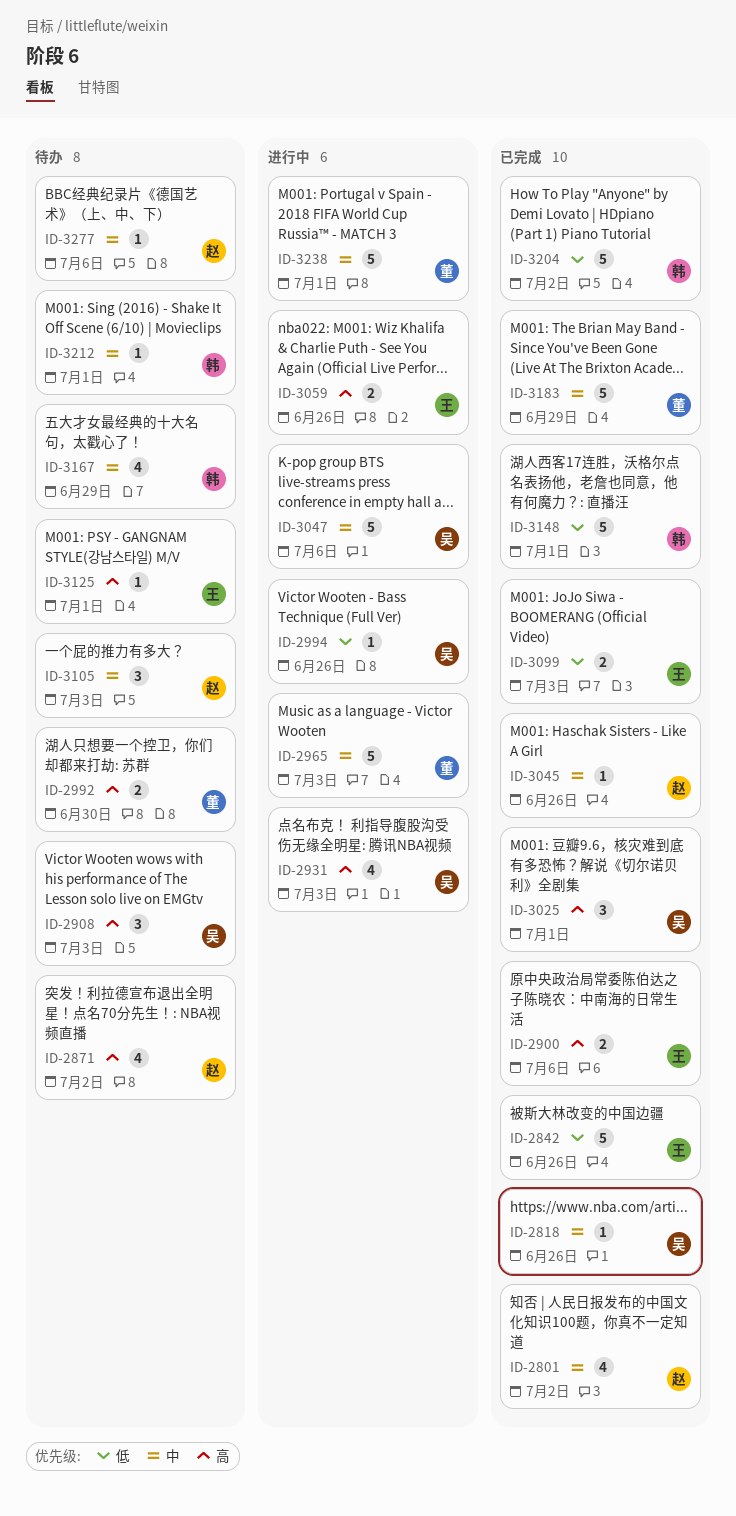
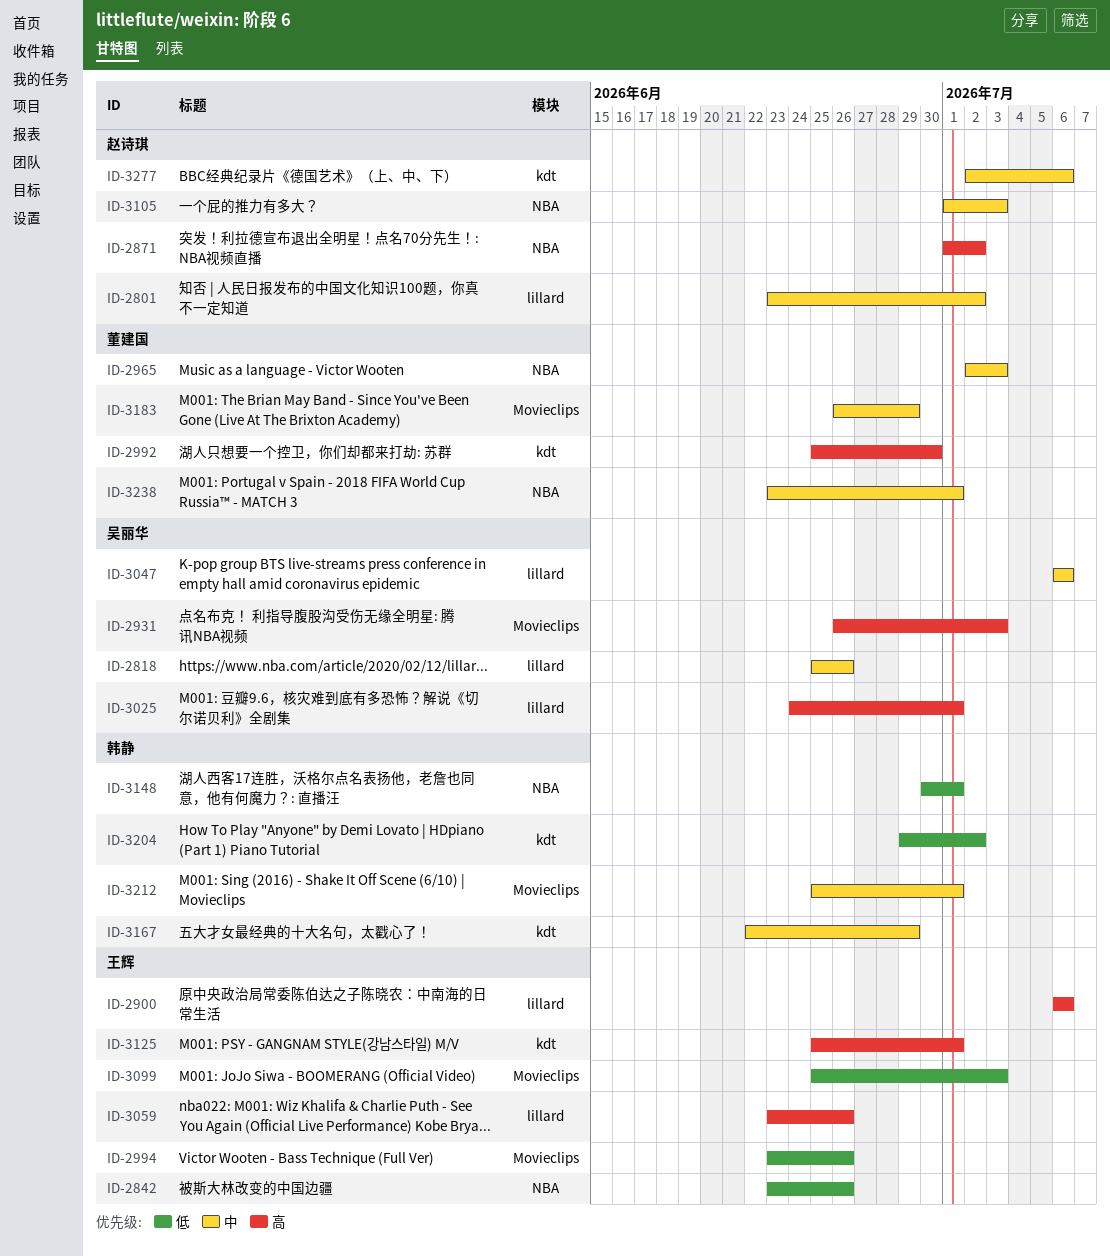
ID-2908: present -> none
ID-2994, owner: 吴丽华 -> 王辉
ID-3045: present -> none

